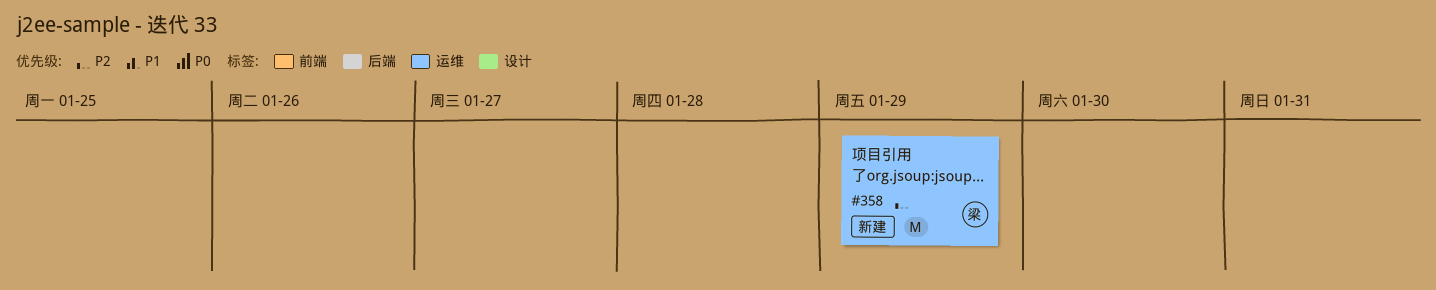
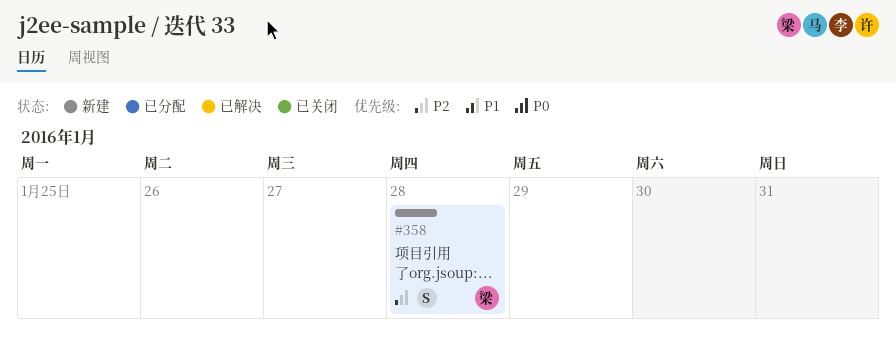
#358, estimate: M -> S
#358, due: Jan 29 -> Jan 28

